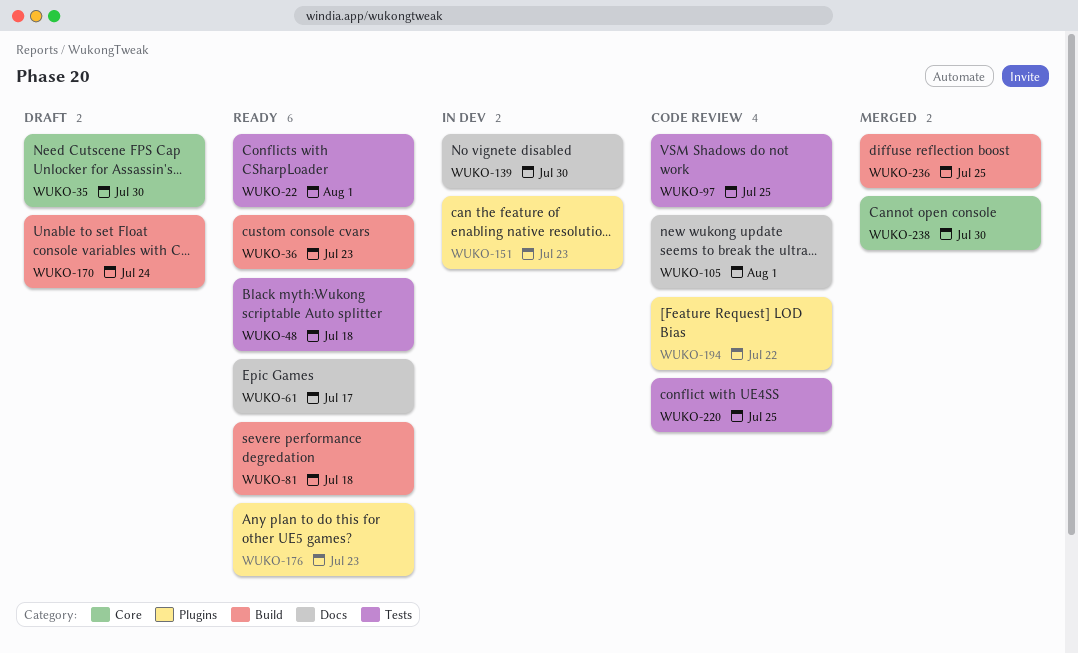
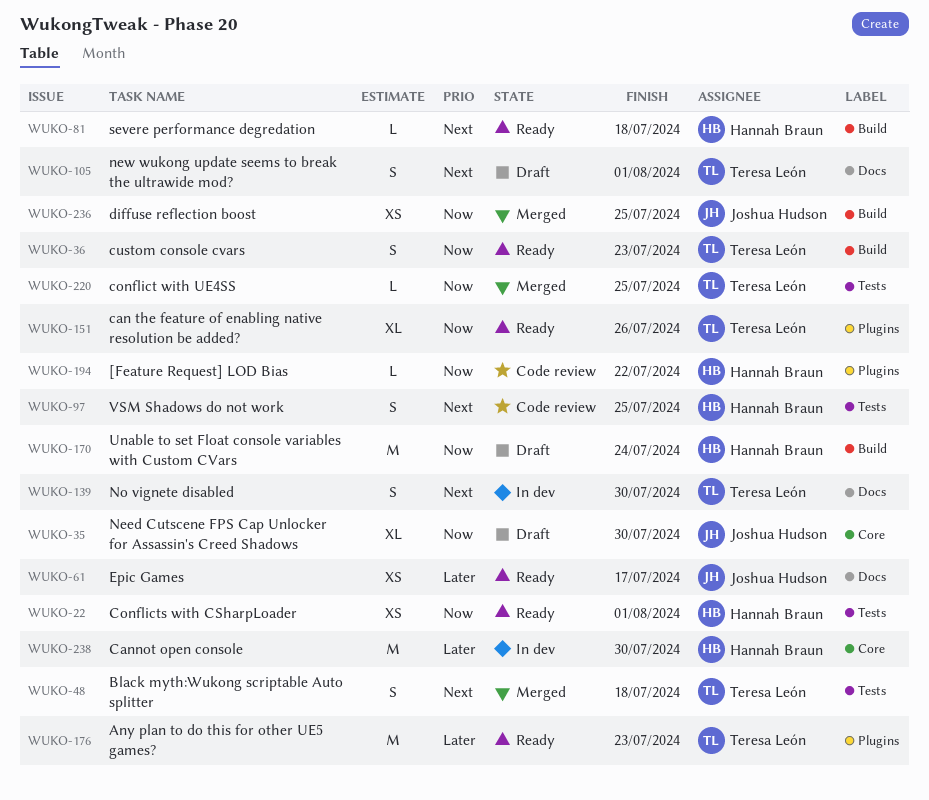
WUKO-48, status: Ready -> Merged
WUKO-105, status: Code review -> Draft
WUKO-151, status: In dev -> Ready
WUKO-151, due: Jul 23 -> Jul 26
WUKO-220, status: Code review -> Merged
WUKO-238, status: Merged -> In dev

